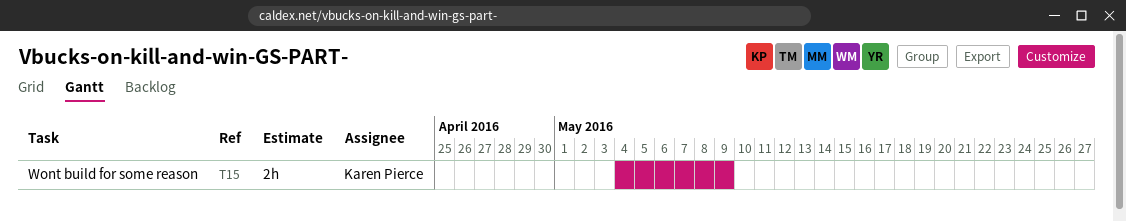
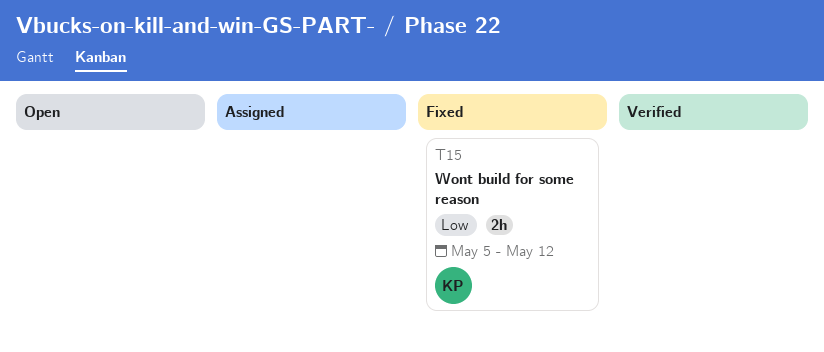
T15, start: May 4 -> May 5
T15, due: May 9 -> May 12

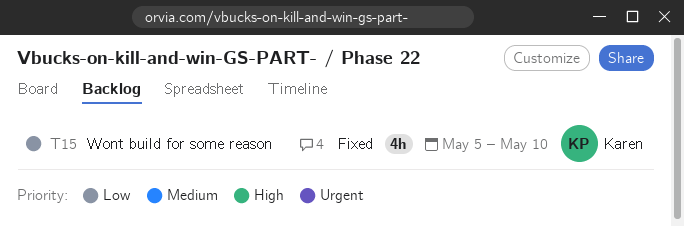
T15, estimate: 2h -> 4h
T15, due: May 12 -> May 10

